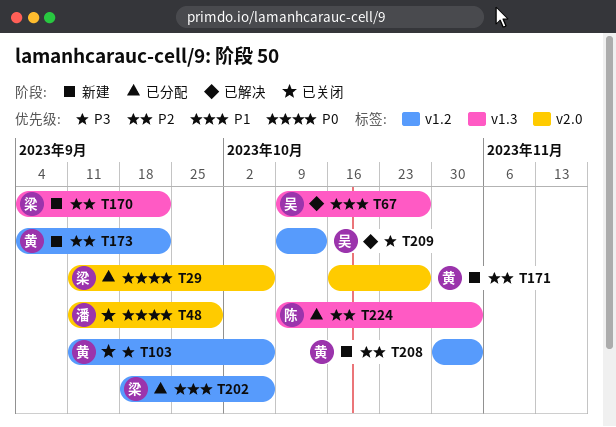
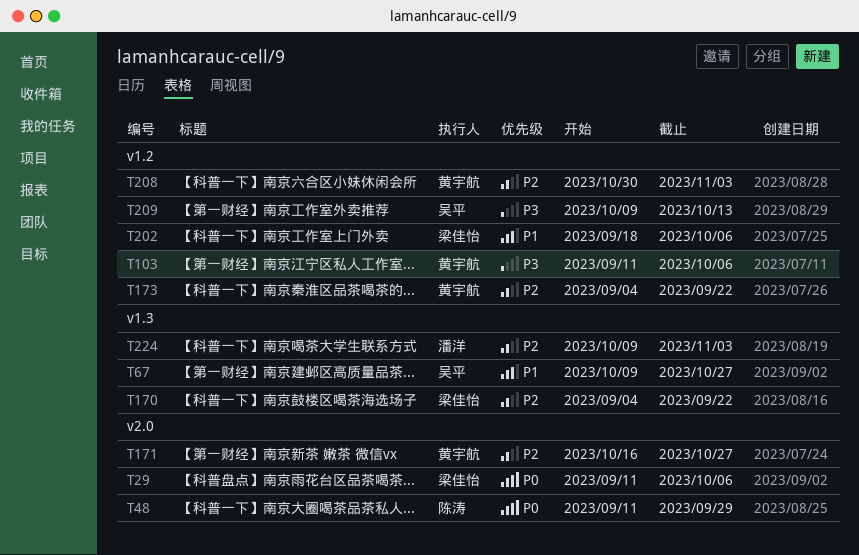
T48, owner: 潘洋 -> 陈涛
T224, owner: 陈涛 -> 潘洋

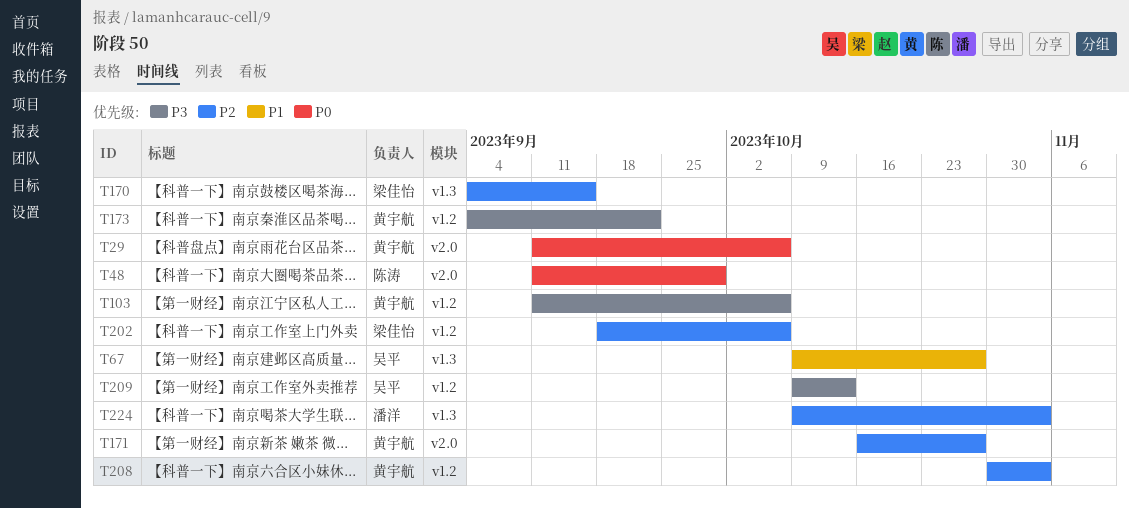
T29, owner: 梁佳怡 -> 黄宇航
T170, due: Sep 22 -> Sep 15
T173, priority: P2 -> P3
T202, priority: P1 -> P2

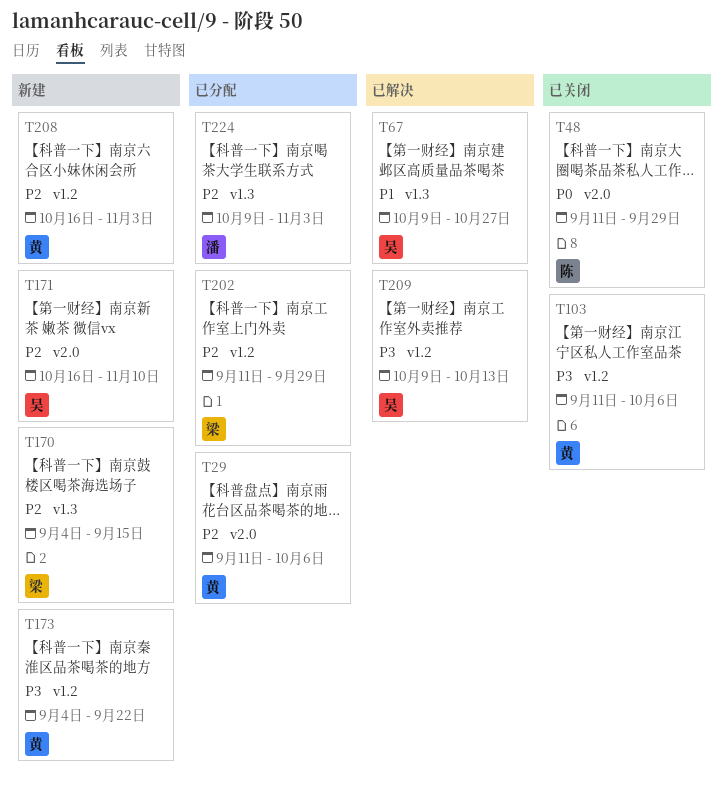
T29, priority: P0 -> P2
T171, owner: 黄宇航 -> 吴平
T171, due: Oct 27 -> Nov 10
T202, start: Sep 18 -> Sep 11
T202, due: Oct 6 -> Sep 29
T208, start: Oct 30 -> Oct 16

